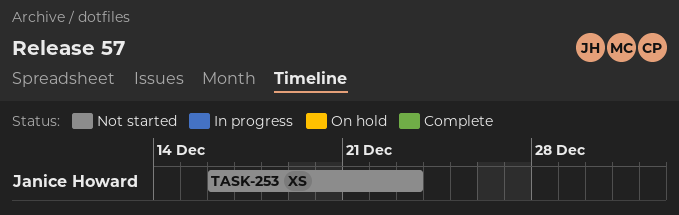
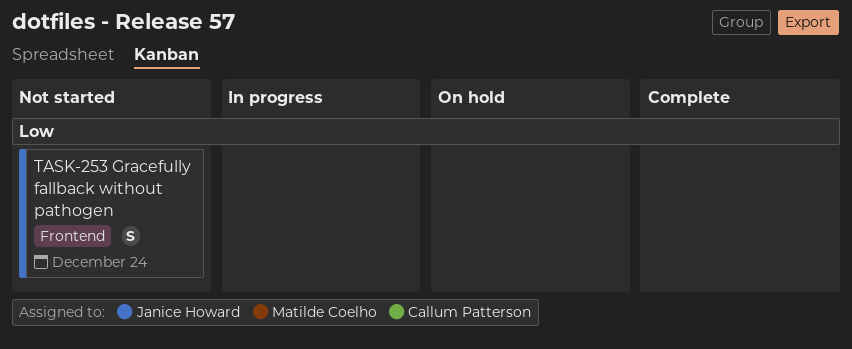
TASK-253, estimate: XS -> S
TASK-253, due: Dec 23 -> Dec 24

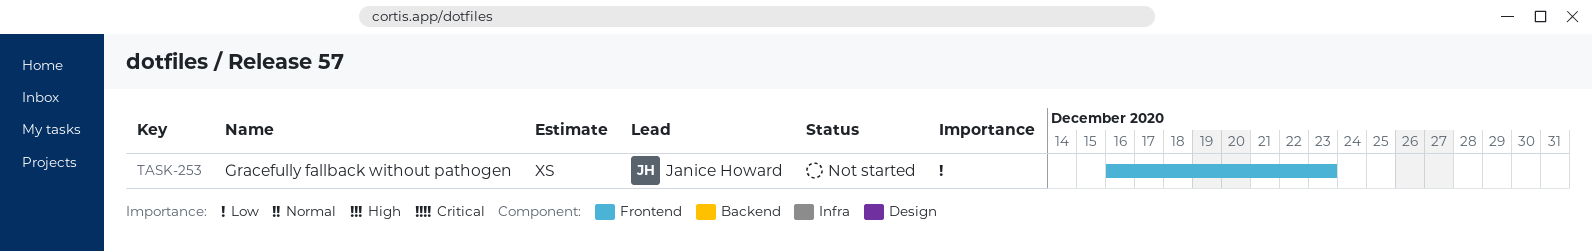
TASK-253, estimate: S -> XS
TASK-253, due: Dec 24 -> Dec 23

